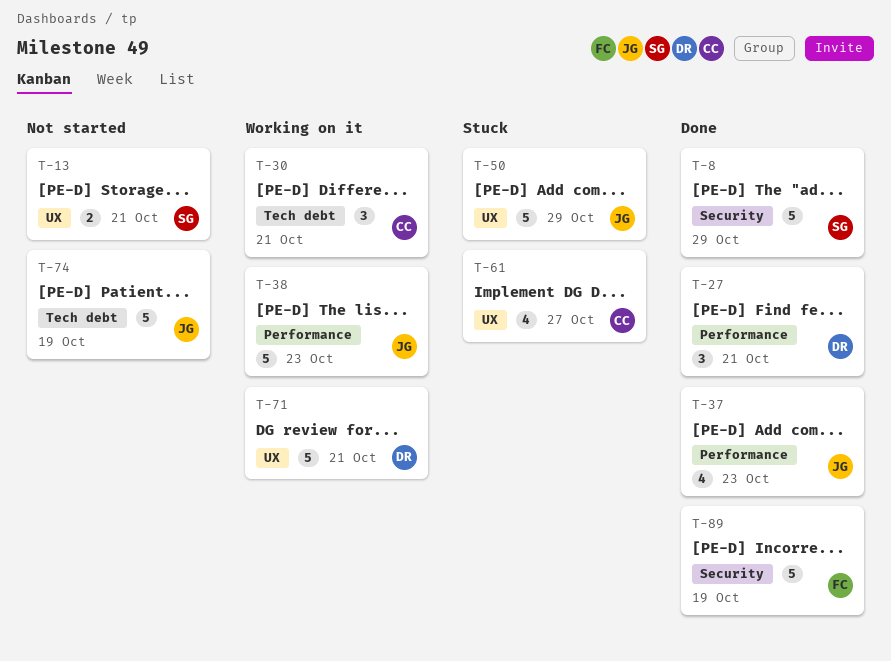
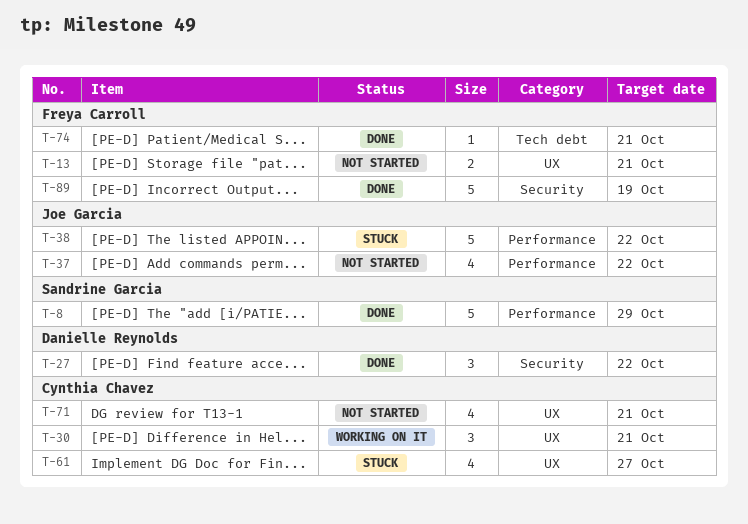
T-8, label: Security -> Performance
T-13, owner: Sandrine Garcia -> Freya Carroll
T-27, label: Performance -> Security
T-27, due: Oct 21 -> Oct 22
T-30, label: Tech debt -> UX
T-37, status: Done -> Not started
T-37, due: Oct 23 -> Oct 22
T-38, status: Working on it -> Stuck
T-38, due: Oct 23 -> Oct 22
T-50: present -> none
T-71, status: Working on it -> Not started
T-71, owner: Danielle Reynolds -> Cynthia Chavez
T-71, estimate: 5 -> 4
T-74, status: Not started -> Done
T-74, owner: Joe Garcia -> Freya Carroll
T-74, estimate: 5 -> 1
T-74, due: Oct 19 -> Oct 21

